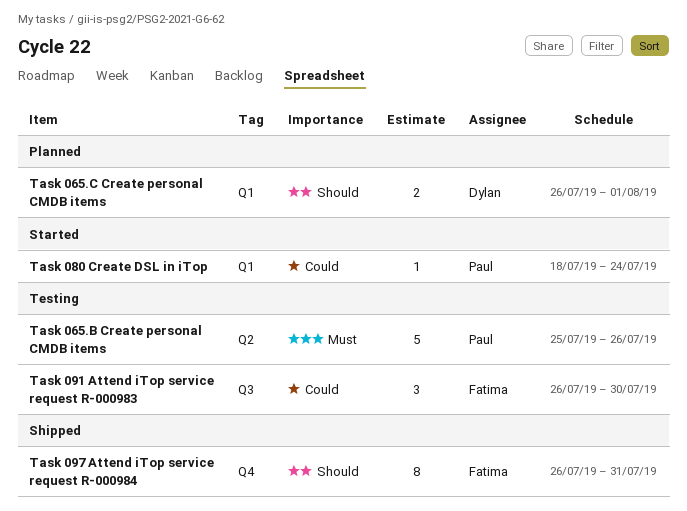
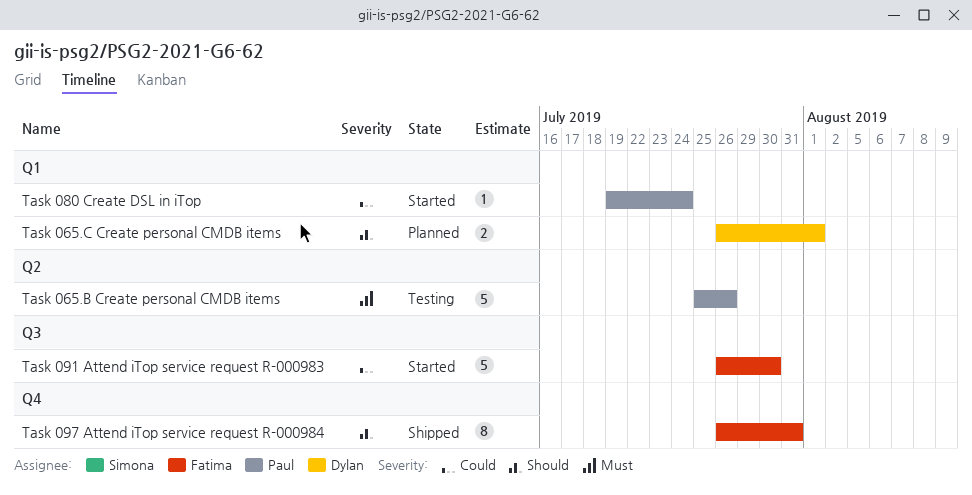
Task 080 Create DSL in iTop, start: Jul 18 -> Jul 19
Task 091 Attend iTop service request R-000983, status: Testing -> Started
Task 091 Attend iTop service request R-000983, estimate: 3 -> 5

